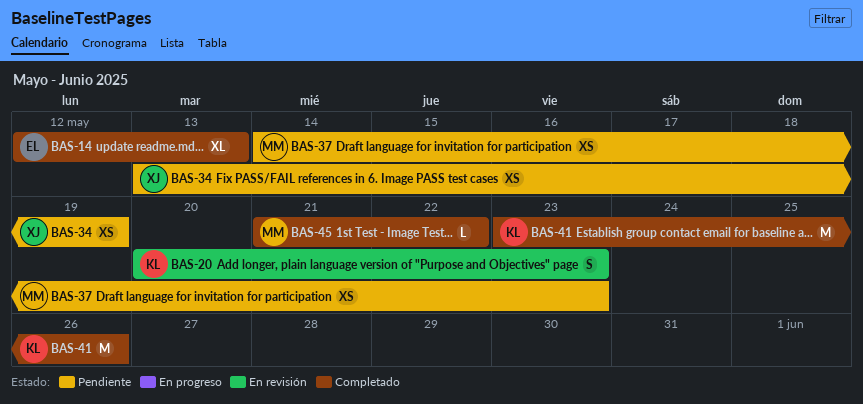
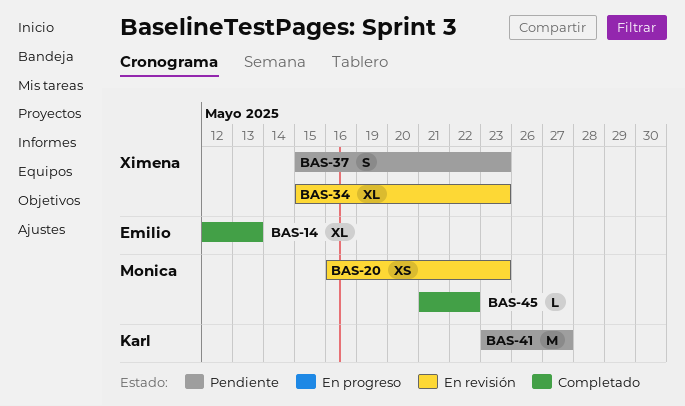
BAS-20, owner: Karl -> Monica
BAS-20, estimate: S -> XS
BAS-20, start: May 20 -> May 16
BAS-34, status: Pendiente -> En revisión
BAS-34, estimate: XS -> XL
BAS-34, start: May 13 -> May 15
BAS-34, due: May 19 -> May 23
BAS-37, owner: Monica -> Ximena
BAS-37, estimate: XS -> S
BAS-37, start: May 14 -> May 15
BAS-41, status: Completado -> Pendiente
BAS-41, due: May 26 -> May 27

